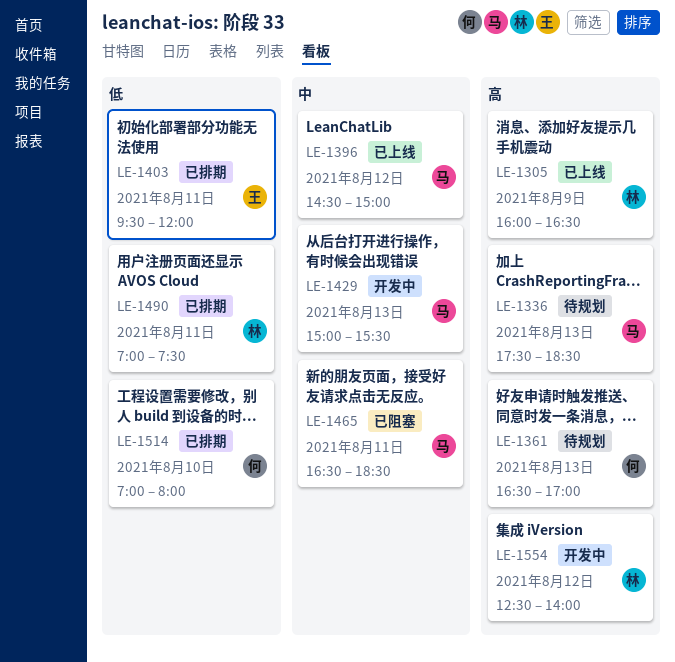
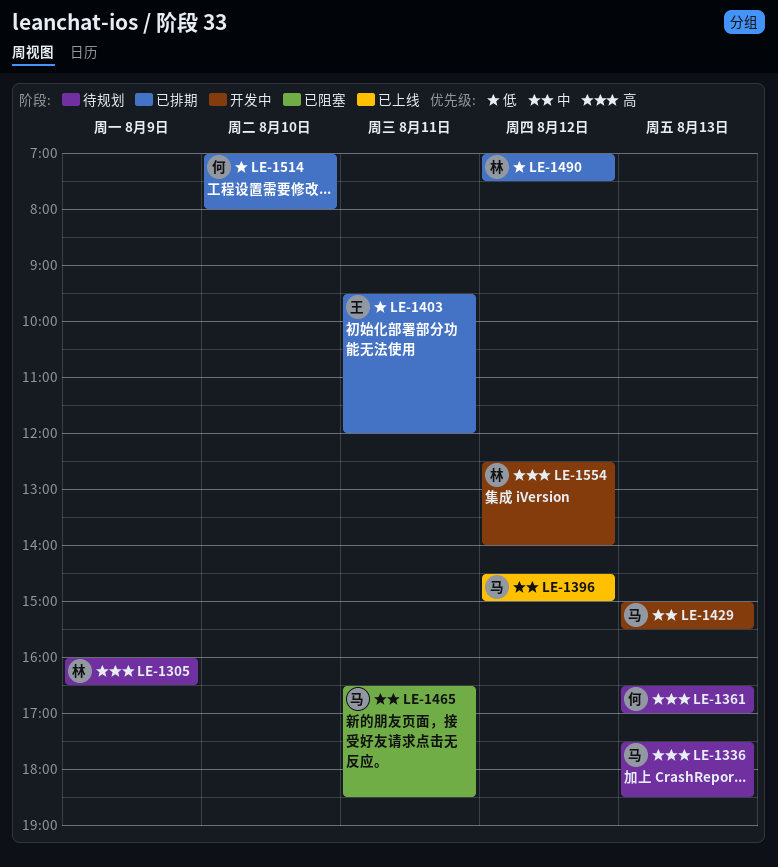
LE-1305, status: 已上线 -> 待规划
LE-1490, day: Aug 11 -> Aug 12

